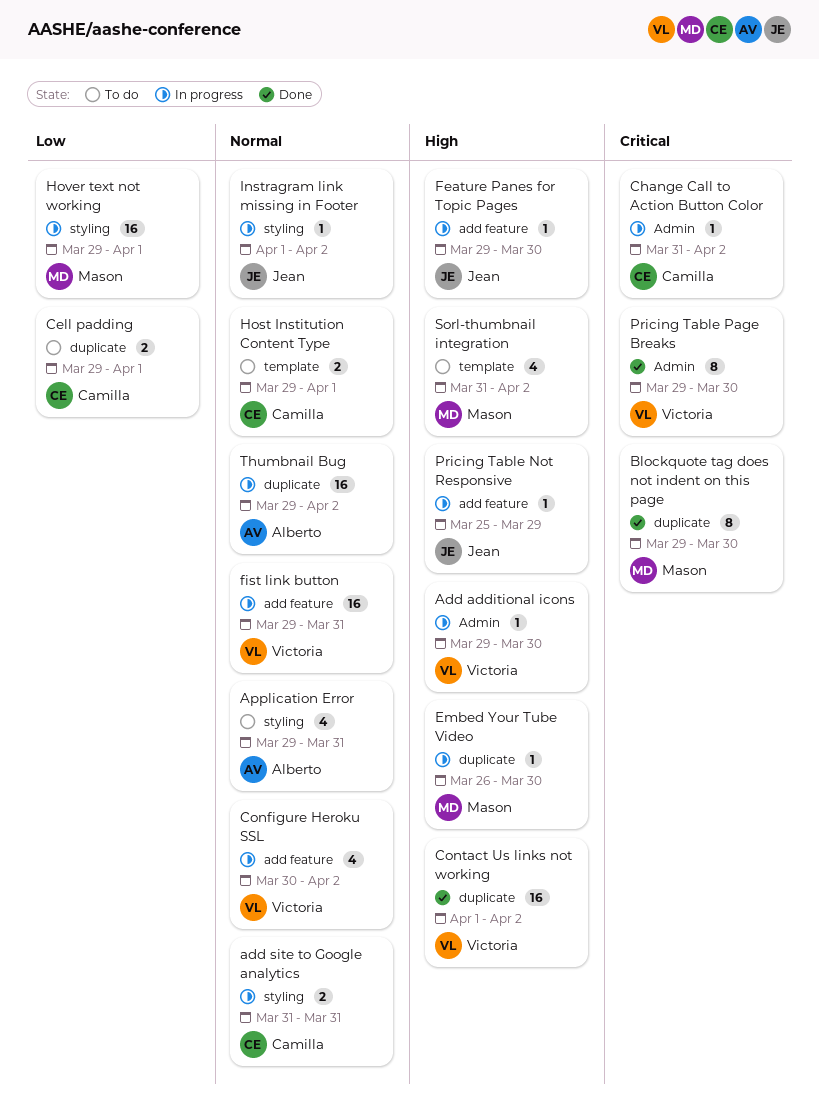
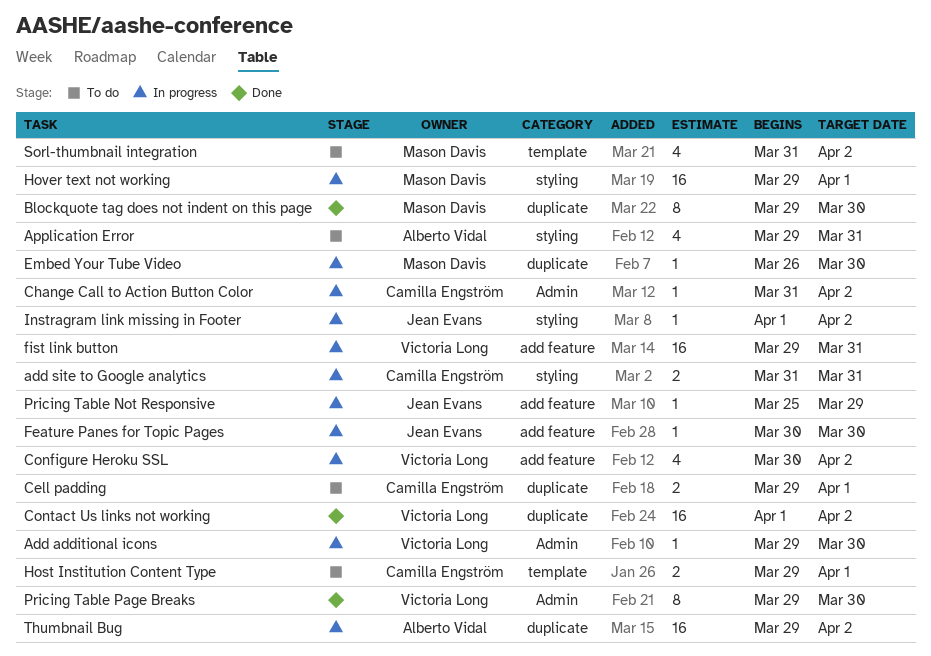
Feature Panes for Topic Pages, start: Mar 29 -> Mar 30

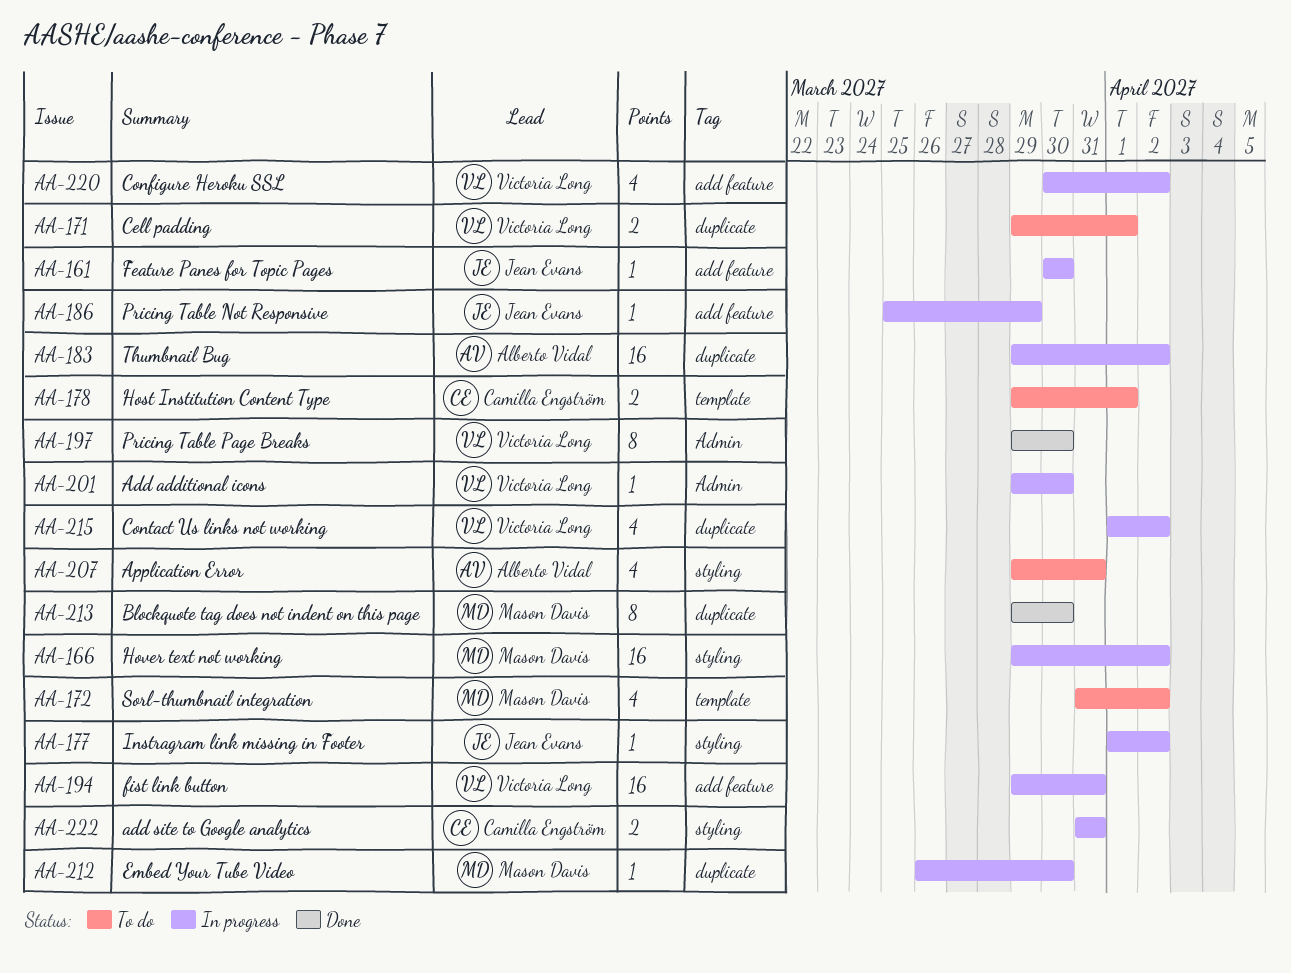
Cell padding, owner: Camilla Engström -> Victoria Long
Change Call to Action Button Color: present -> none
Contact Us links not working, status: Done -> In progress
Contact Us links not working, estimate: 16 -> 4
Hover text not working, due: Apr 1 -> Apr 2

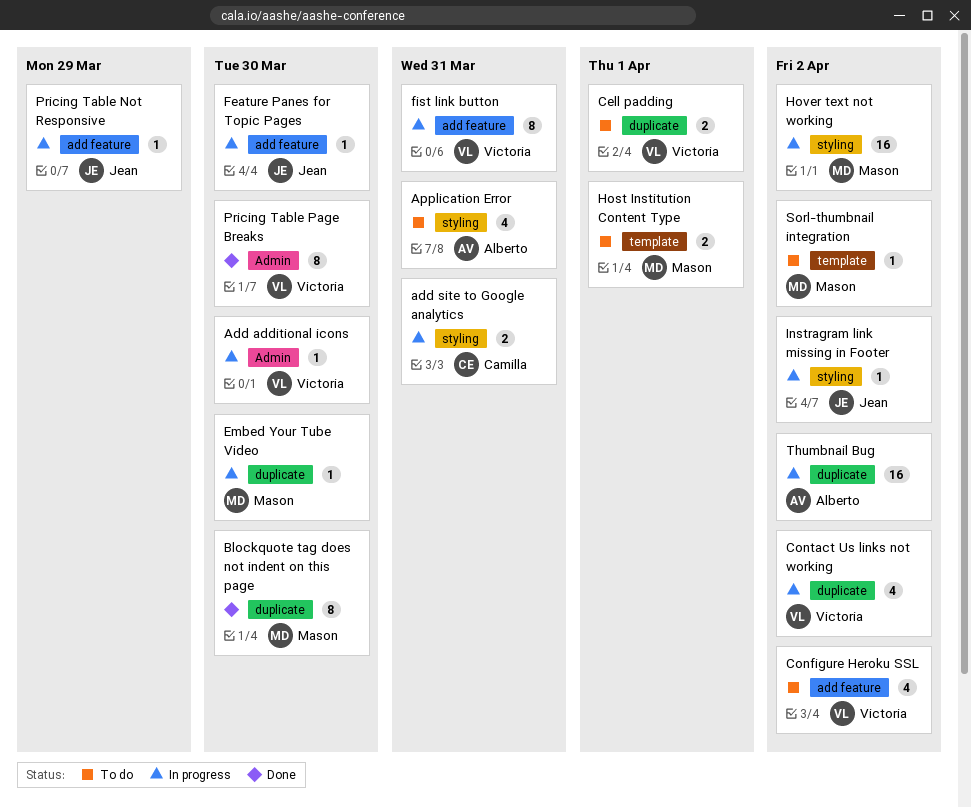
Configure Heroku SSL, status: In progress -> To do
fist link button, estimate: 16 -> 8
Host Institution Content Type, owner: Camilla Engström -> Mason Davis
Sorl-thumbnail integration, estimate: 4 -> 1

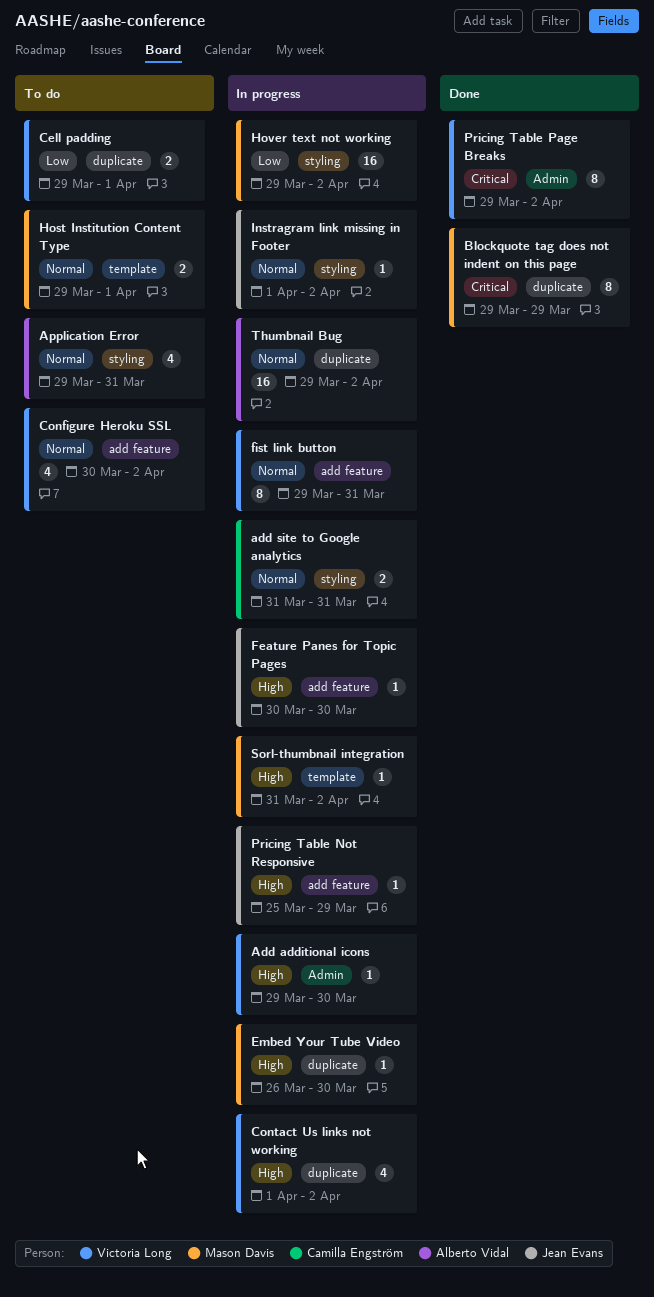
Blockquote tag does not indent on this page, due: Mar 30 -> Mar 29
Pricing Table Page Breaks, due: Mar 30 -> Apr 2
Sorl-thumbnail integration, status: To do -> In progress

